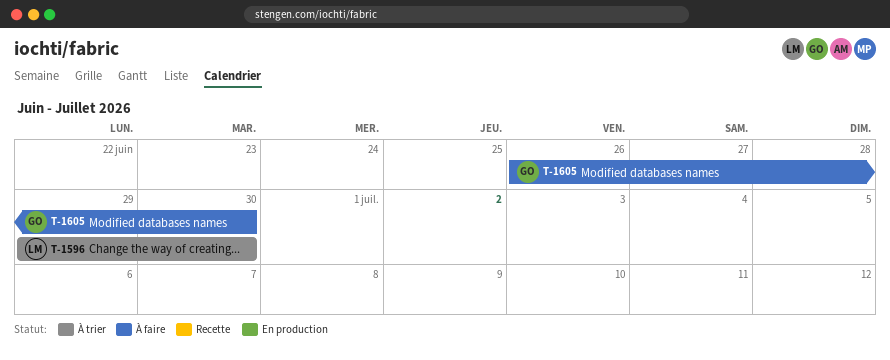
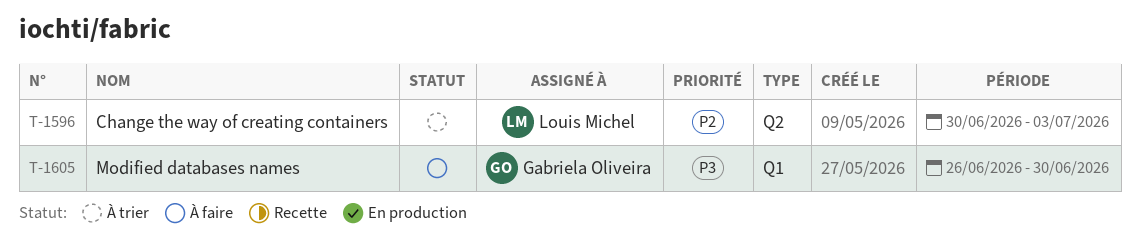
T-1596, start: Jun 29 -> Jun 30
T-1596, due: Jun 30 -> Jul 3

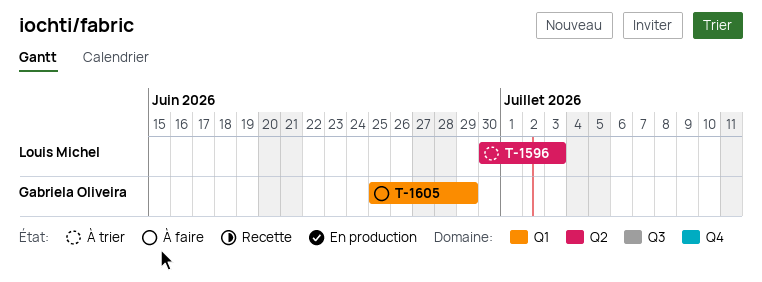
T-1605, start: Jun 26 -> Jun 25
T-1605, due: Jun 30 -> Jun 29

